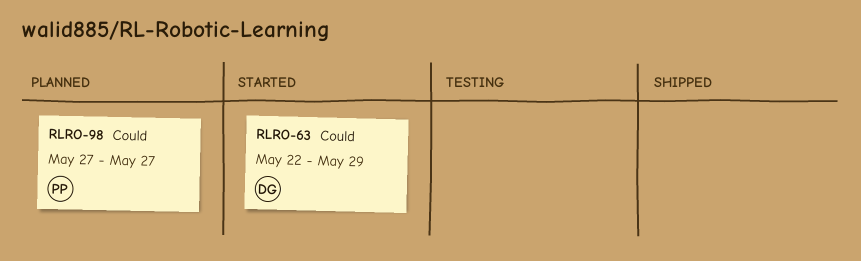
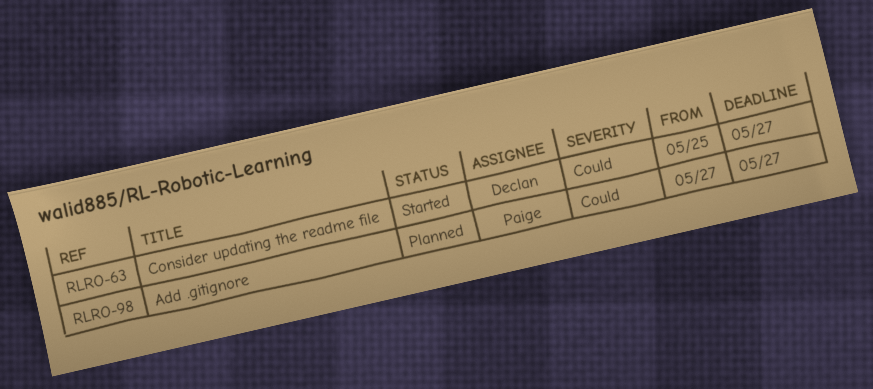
RLRO-63, start: May 22 -> May 25
RLRO-63, due: May 29 -> May 27

